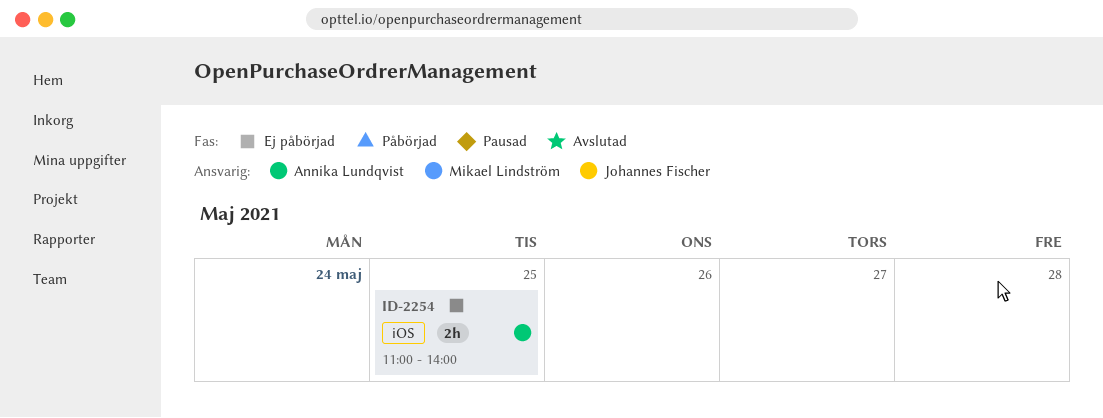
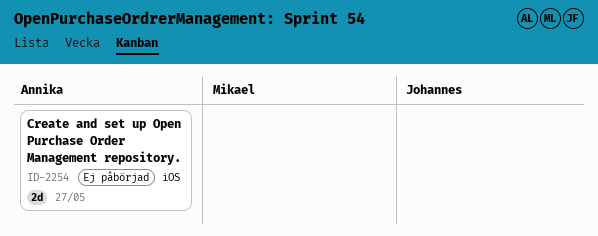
ID-2254, estimate: 2h -> 2d
ID-2254, day: May 25 -> May 27

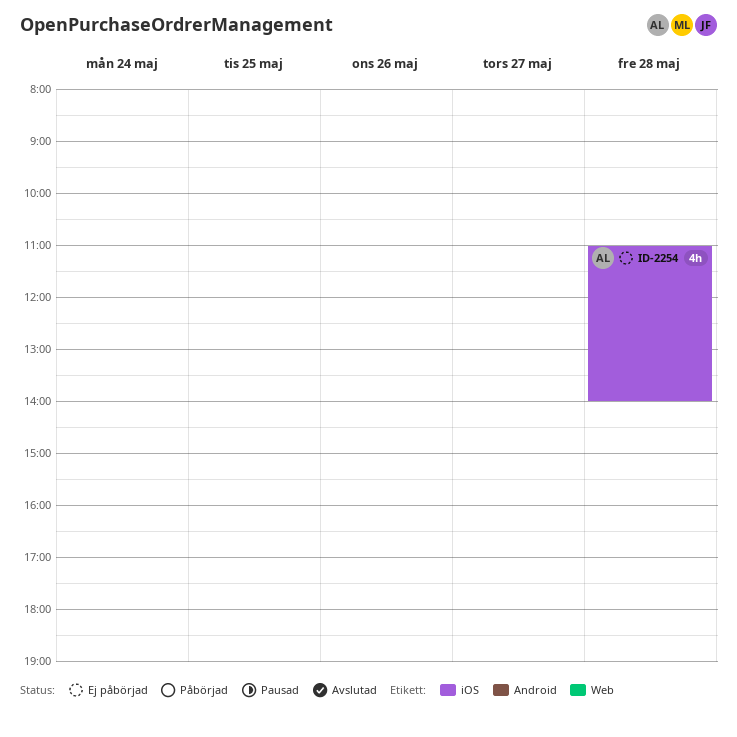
ID-2254, estimate: 2d -> 4h
ID-2254, day: May 27 -> May 28

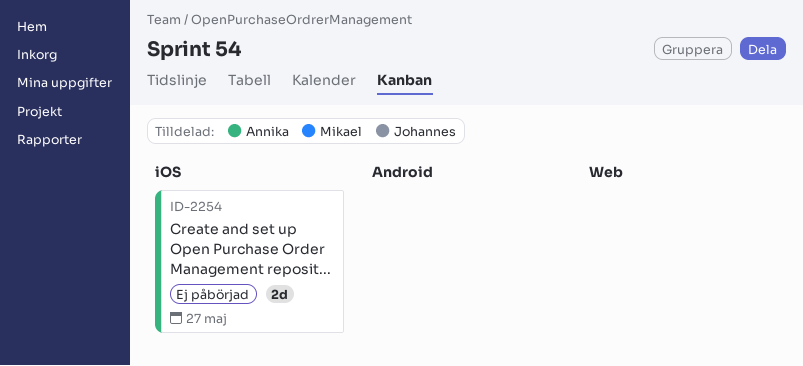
ID-2254, estimate: 4h -> 2d
ID-2254, day: May 28 -> May 27

